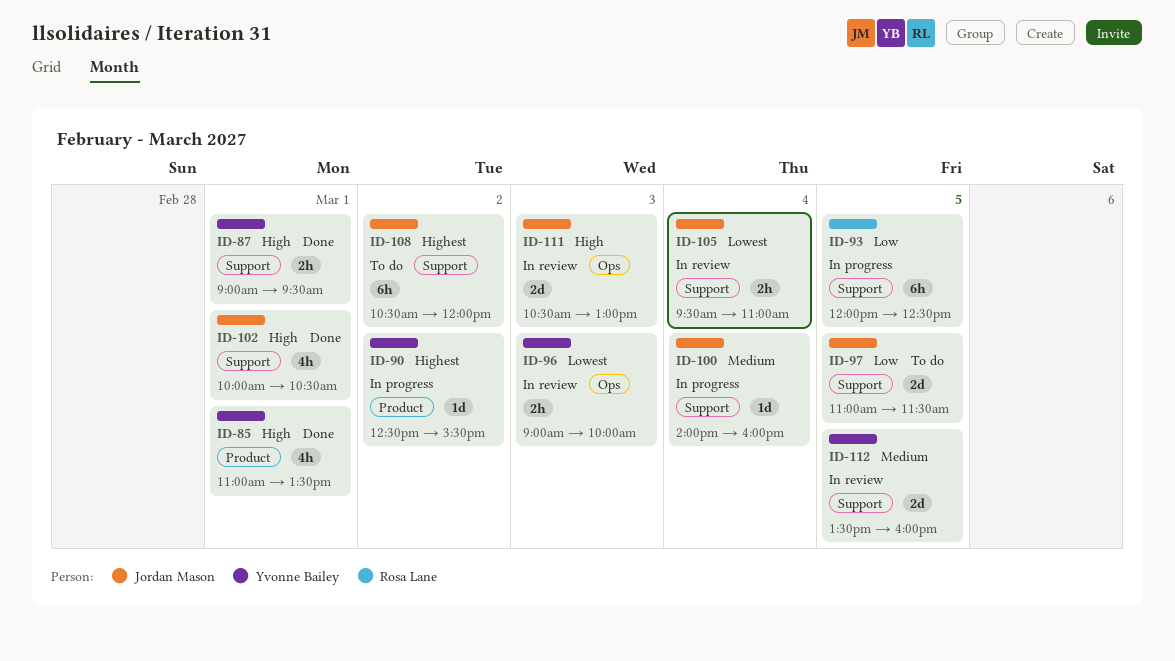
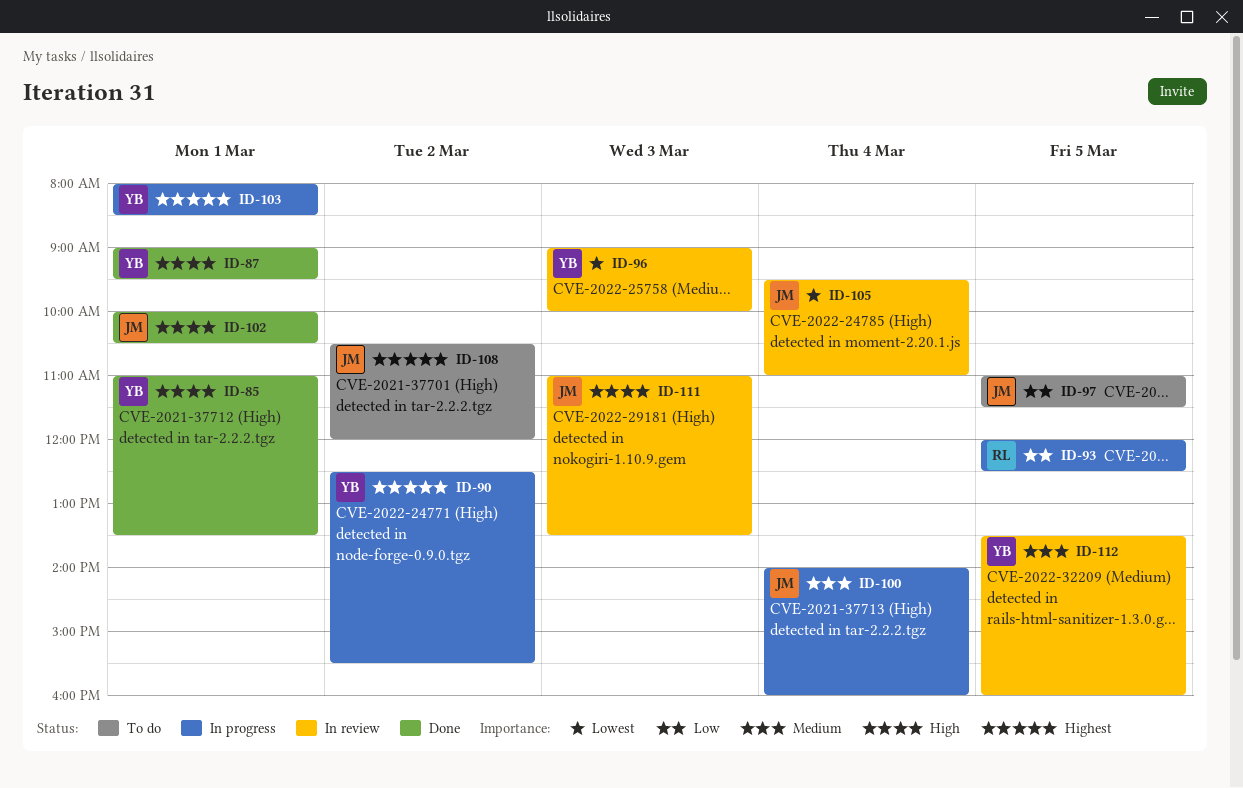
ID-103: none -> present
ID-111, begins: 10:30 -> 11:00
ID-111, ends: 13:00 -> 13:30

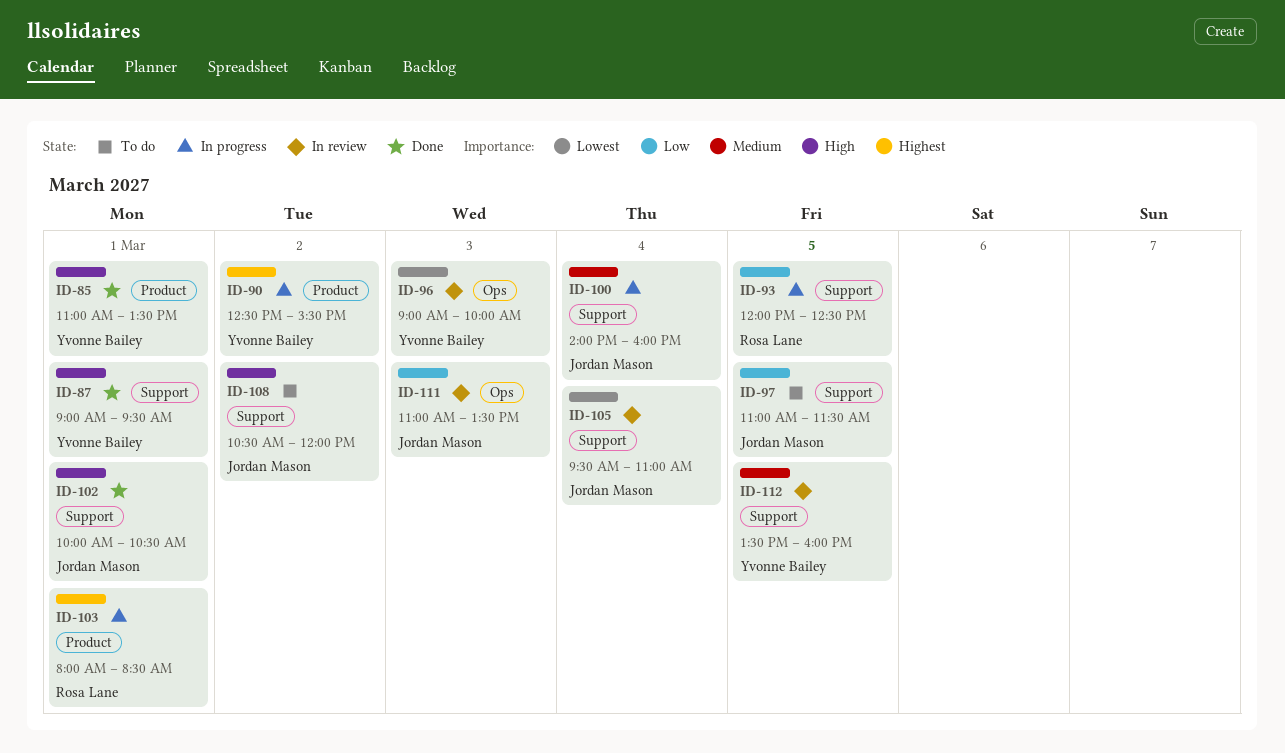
ID-103, owner: Yvonne Bailey -> Rosa Lane
ID-108, priority: Highest -> High
ID-111, priority: High -> Low

